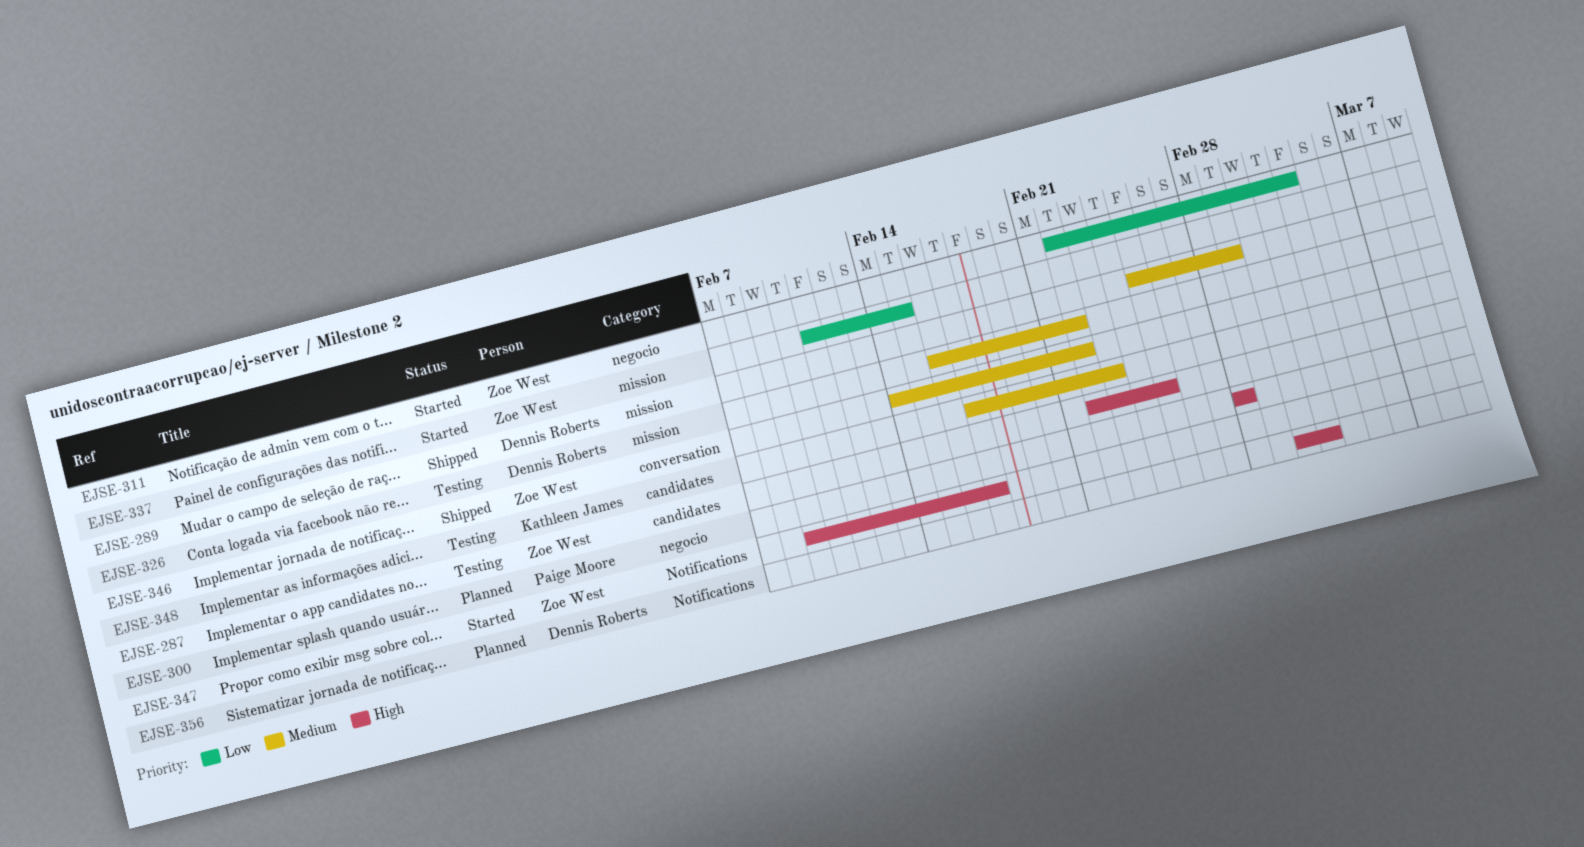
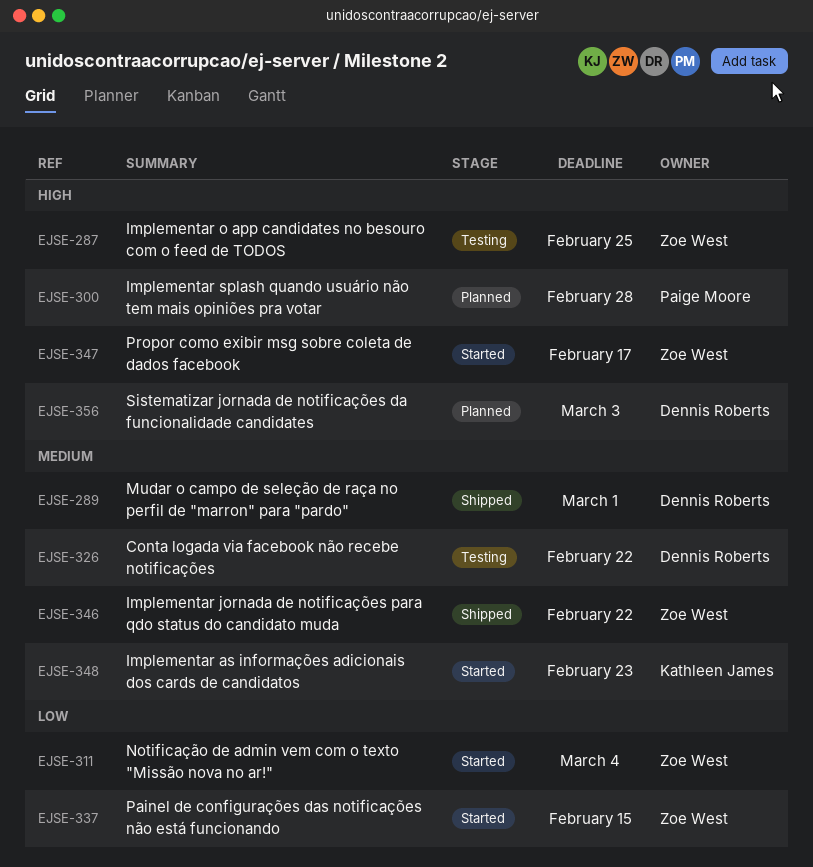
EJSE-348, status: Testing -> Started

